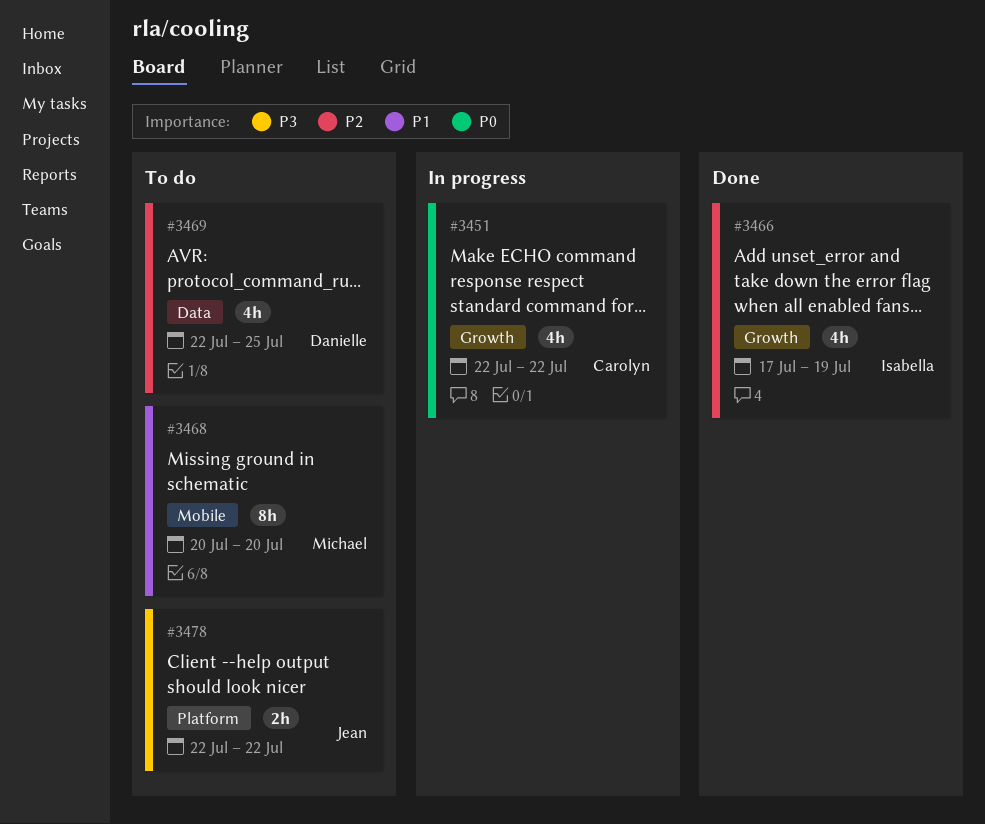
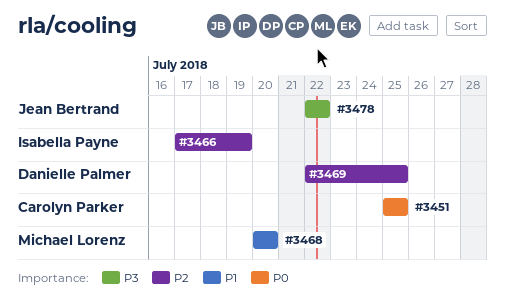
#3451, start: Jul 22 -> Jul 25
#3451, due: Jul 22 -> Jul 25

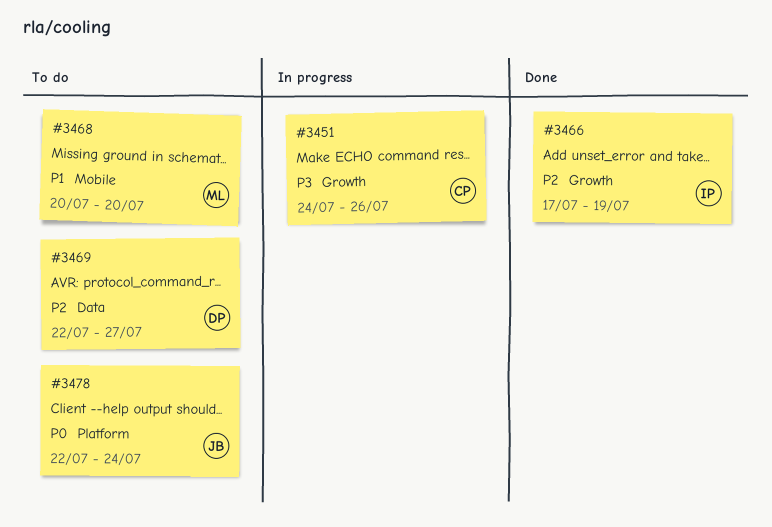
#3451, priority: P0 -> P3
#3451, start: Jul 25 -> Jul 24
#3451, due: Jul 25 -> Jul 26
#3469, due: Jul 25 -> Jul 27
#3478, priority: P3 -> P0
#3478, due: Jul 22 -> Jul 24

